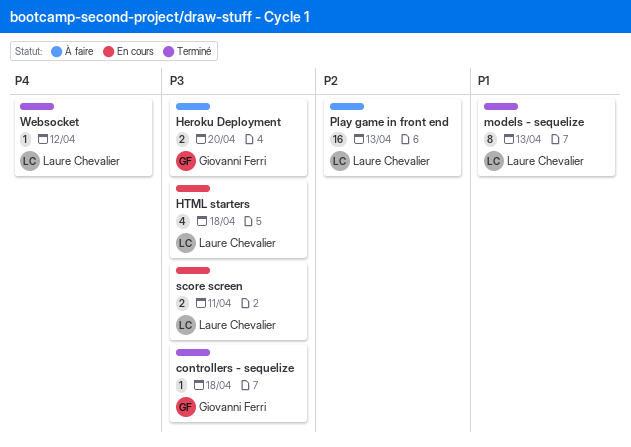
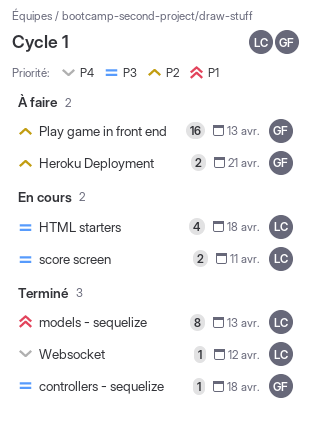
Heroku Deployment, priority: P3 -> P2
Heroku Deployment, due: Apr 20 -> Apr 21
Play game in front end, owner: Laure Chevalier -> Giovanni Ferri

